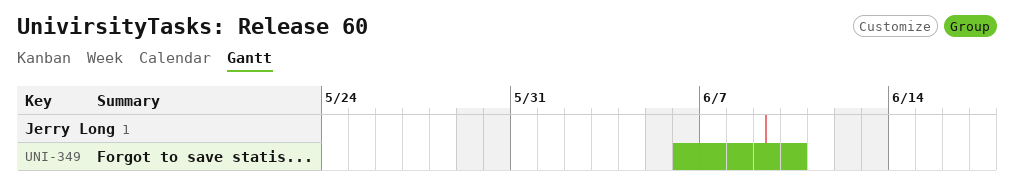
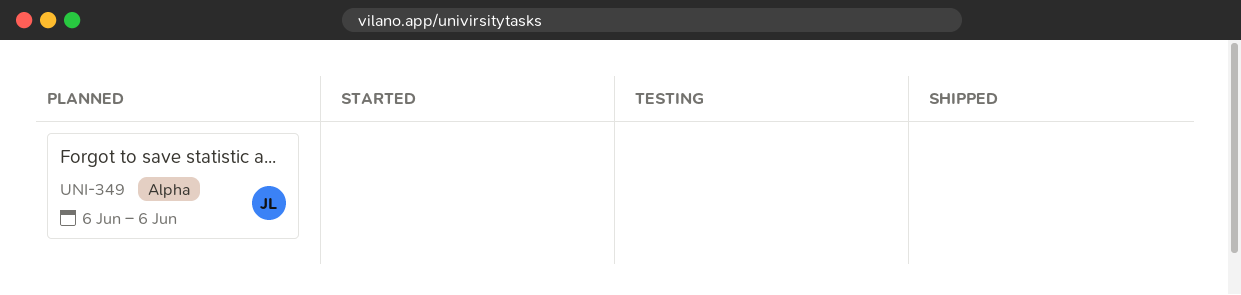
UNI-349, due: Jun 10 -> Jun 6

